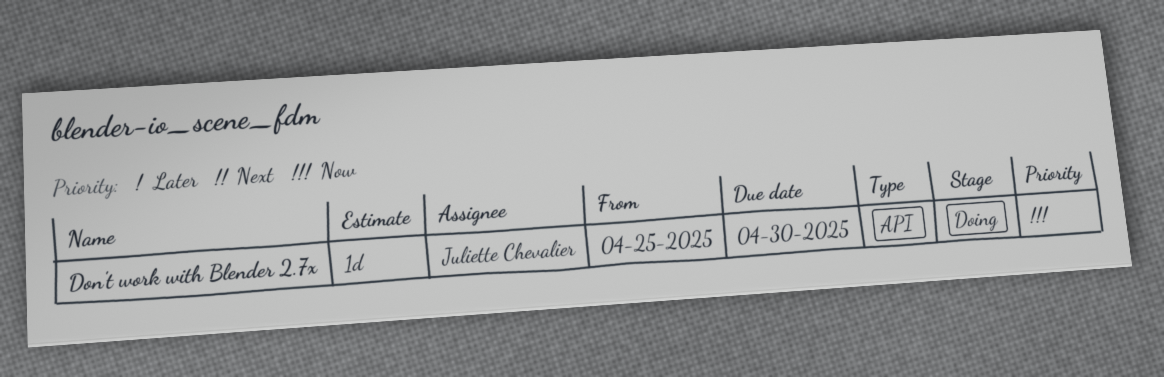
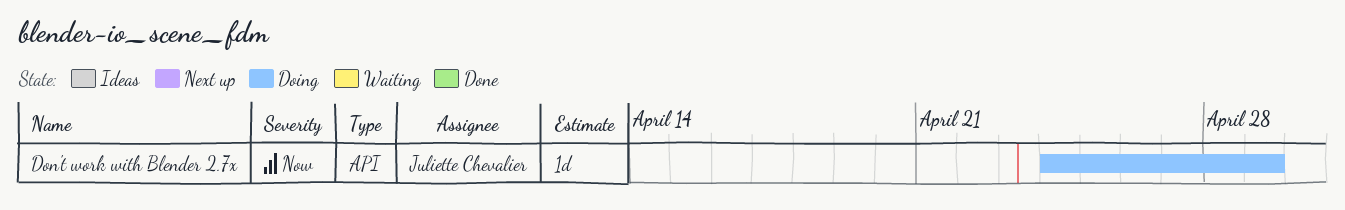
Don't work with Blender 2.7x, start: Apr 25 -> Apr 24
Don't work with Blender 2.7x, due: Apr 30 -> Apr 29

